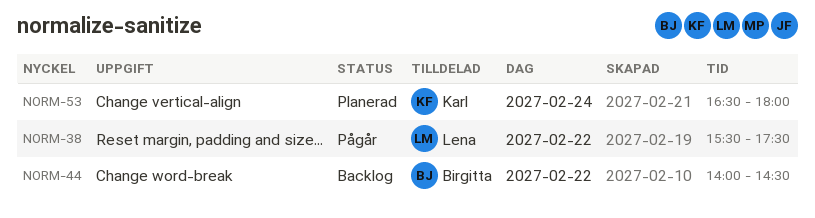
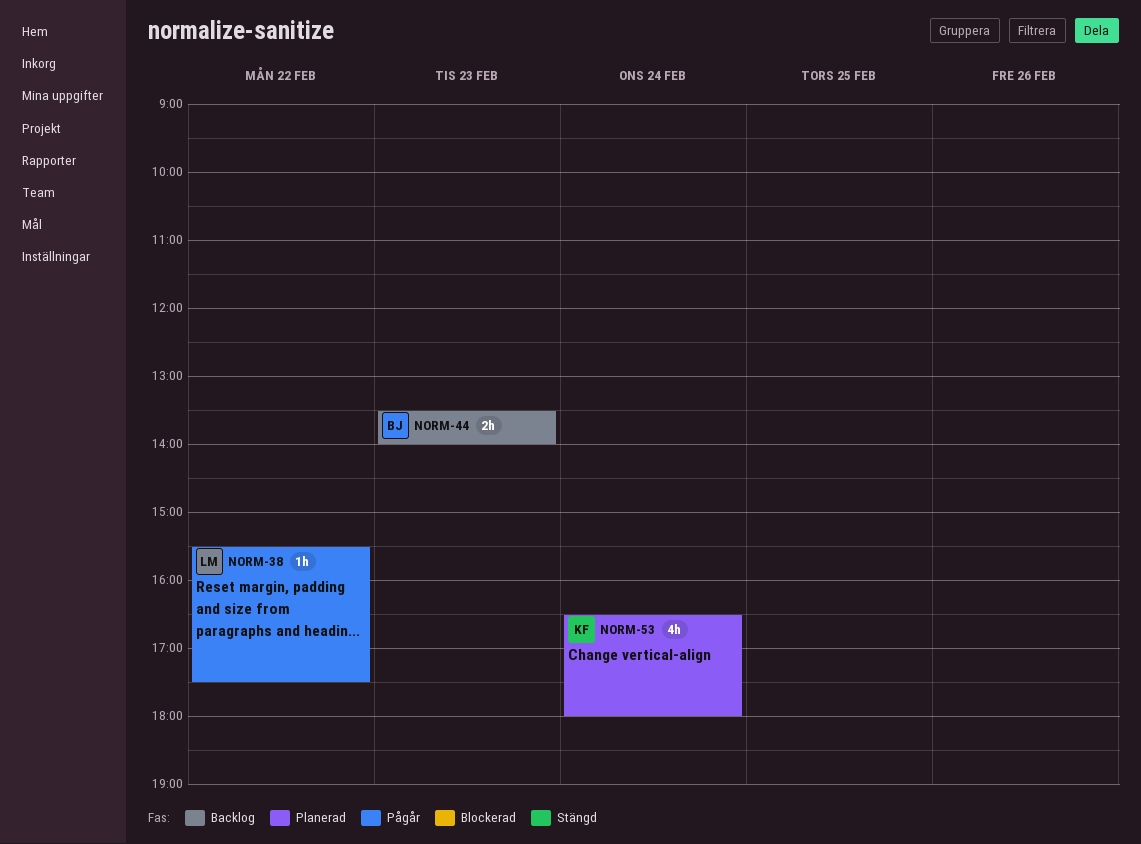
NORM-44, day: Feb 22 -> Feb 23
NORM-44, begins: 14:00 -> 13:30
NORM-44, ends: 14:30 -> 14:00

